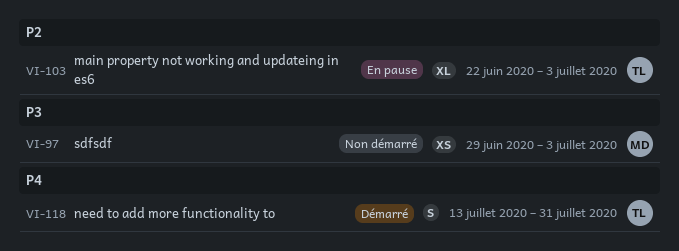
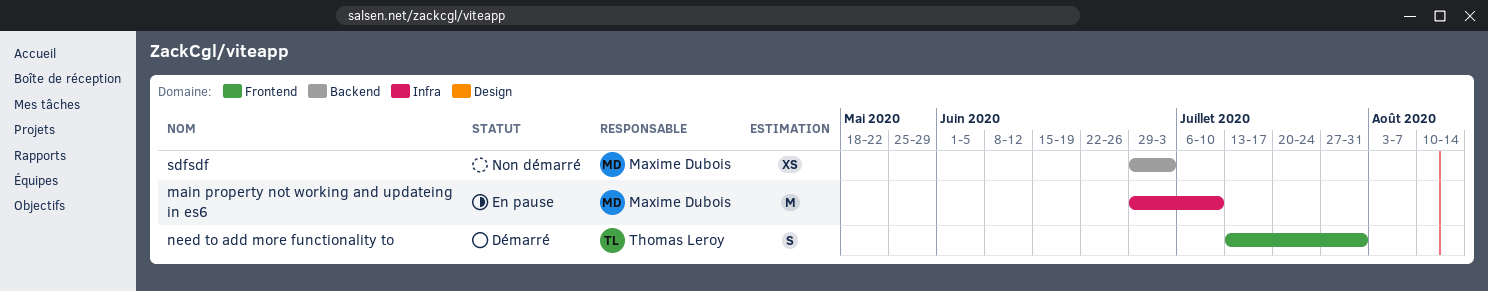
main property not working and updateing in es6, owner: Thomas Leroy -> Maxime Dubois
main property not working and updateing in es6, estimate: XL -> M
main property not working and updateing in es6, start: Jun 22 -> Jun 29
main property not working and updateing in es6, due: Jul 3 -> Jul 10

